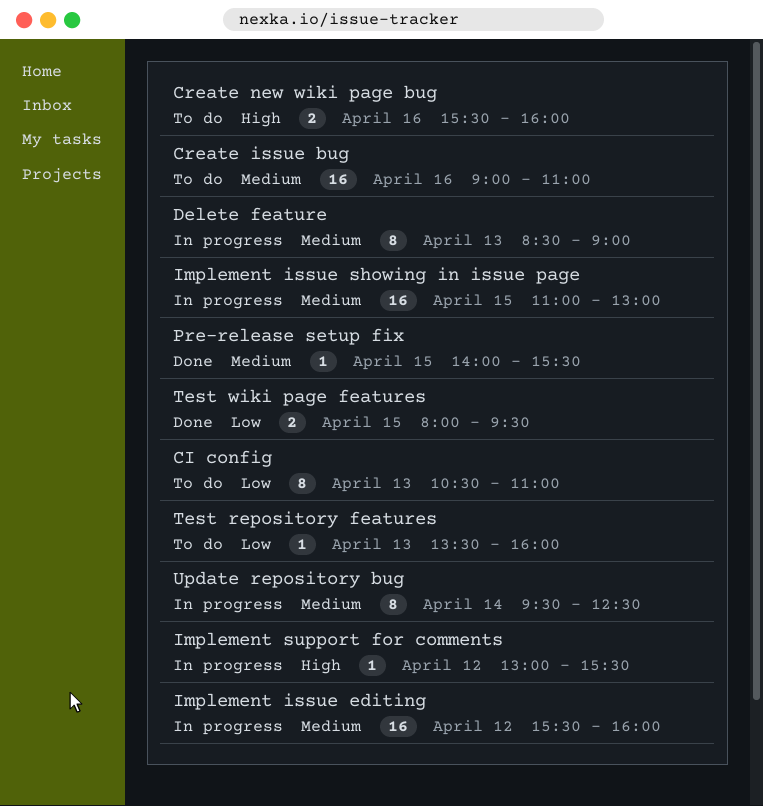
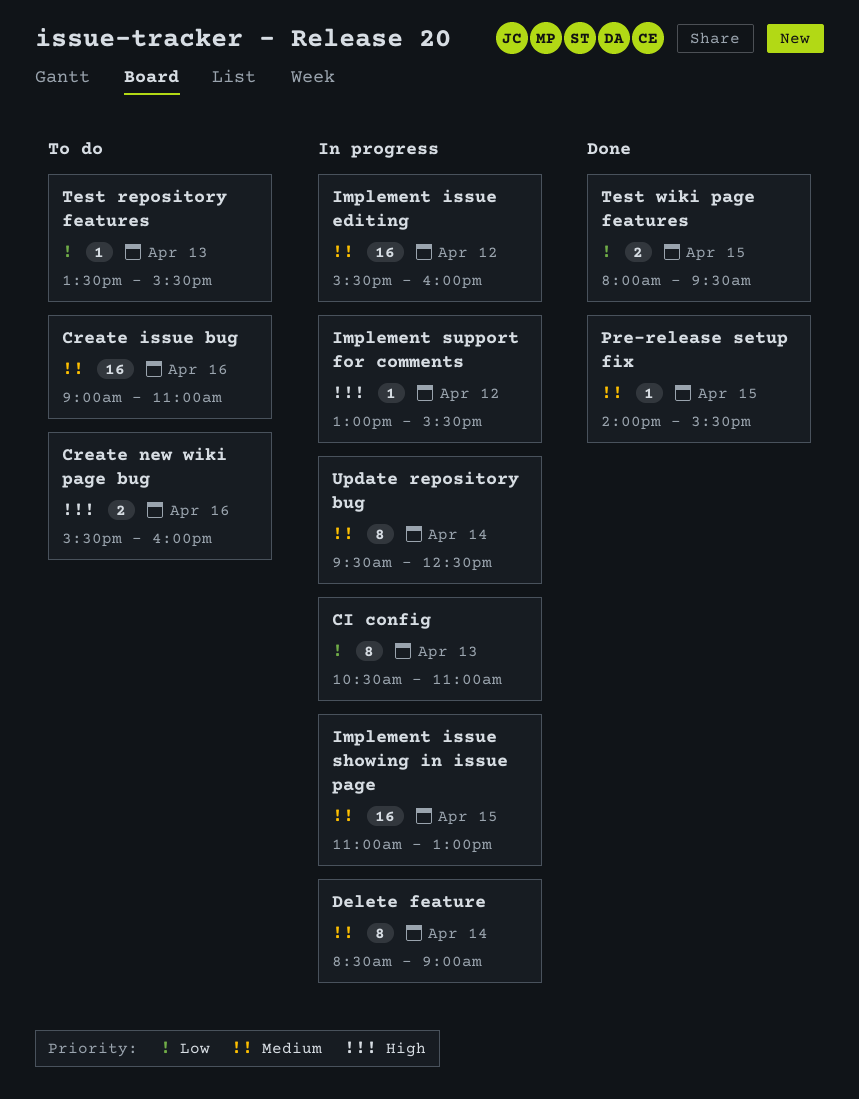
CI config, status: To do -> In progress
Delete feature, day: Apr 13 -> Apr 14
Test repository features, ends: 16:00 -> 15:30

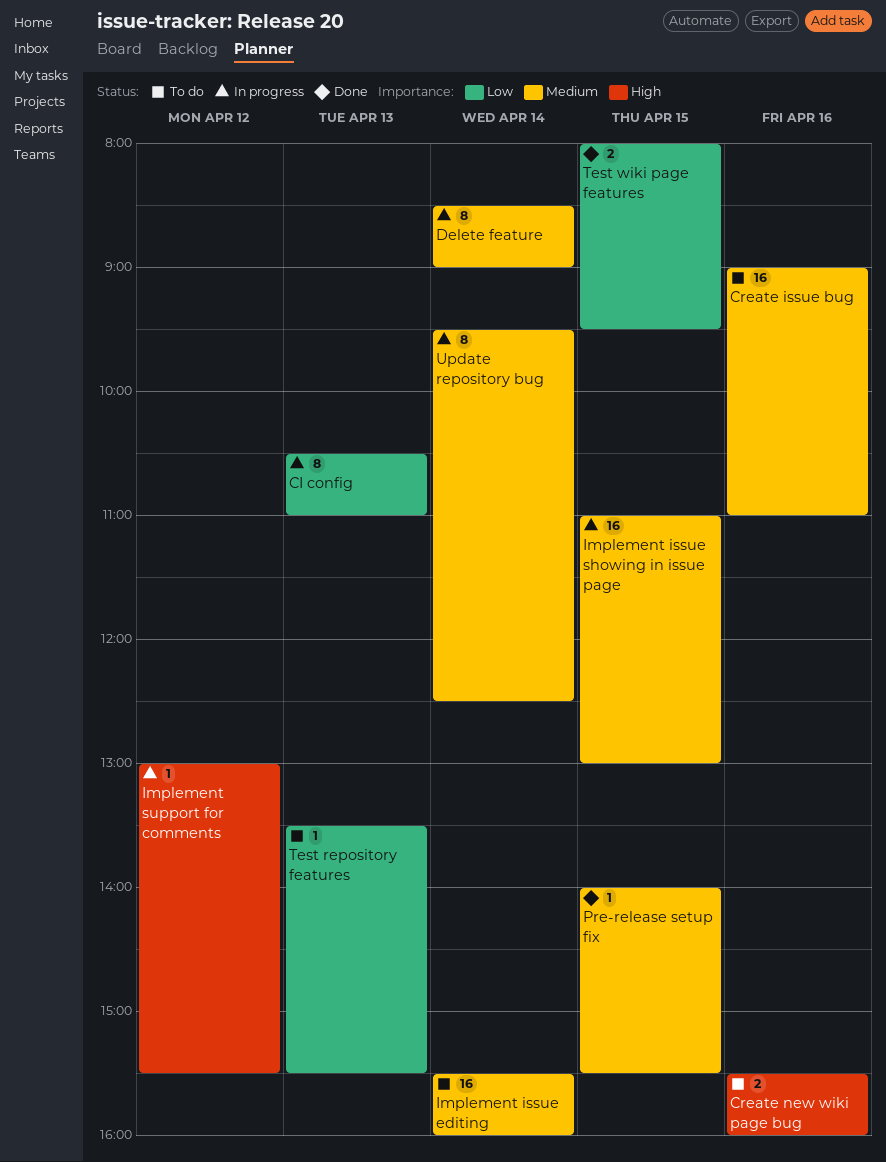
Implement issue editing, status: In progress -> To do
Implement issue editing, day: Apr 12 -> Apr 14

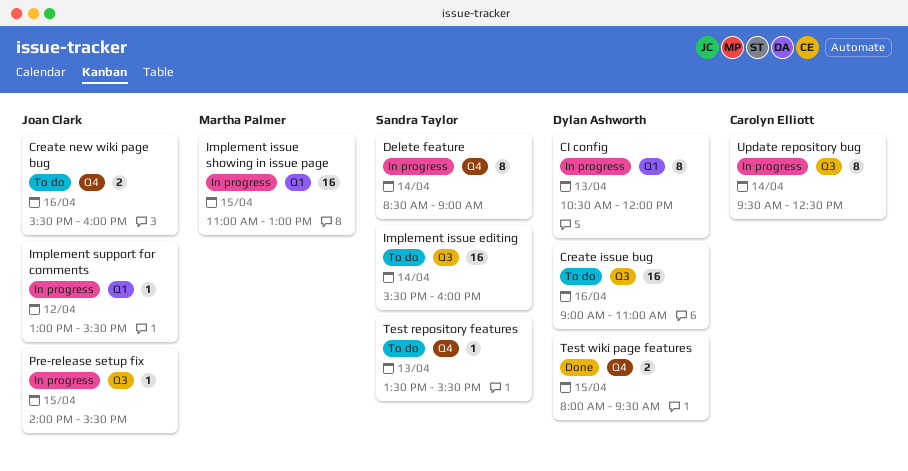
CI config, ends: 11:00 -> 12:00
Pre-release setup fix, status: Done -> In progress

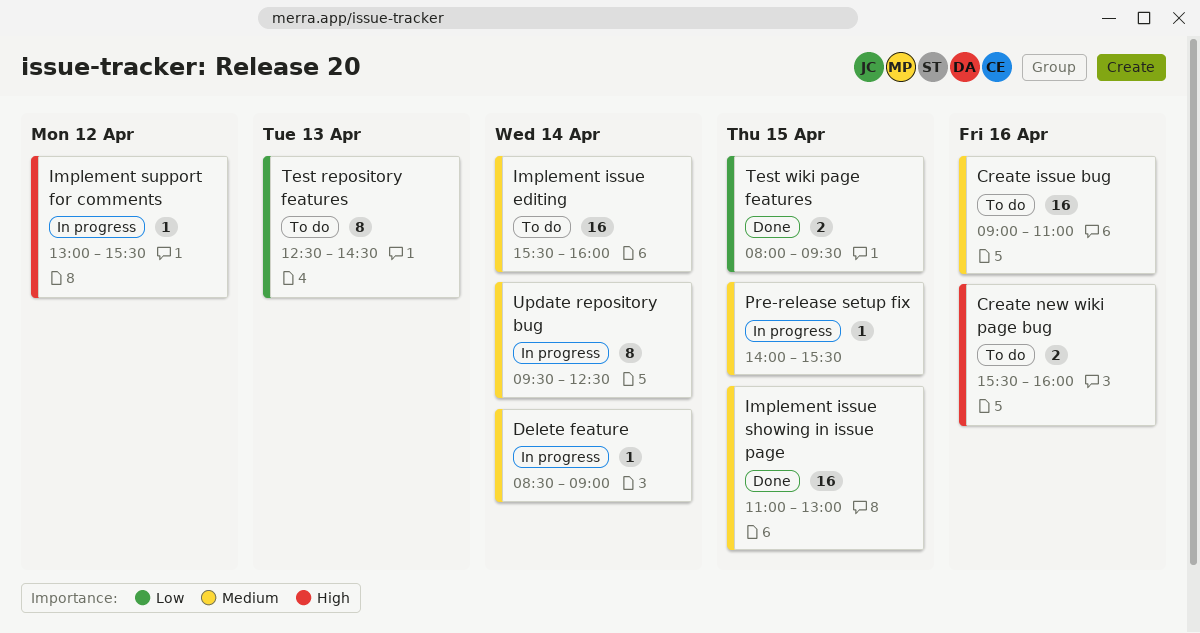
CI config: present -> none
Delete feature, estimate: 8 -> 1
Implement issue showing in issue page, status: In progress -> Done
Test repository features, estimate: 1 -> 8
Test repository features, begins: 13:30 -> 12:30
Test repository features, ends: 15:30 -> 14:30

